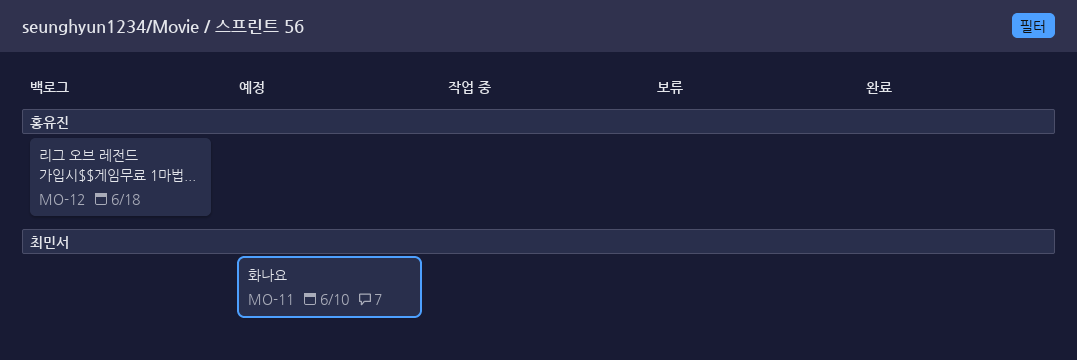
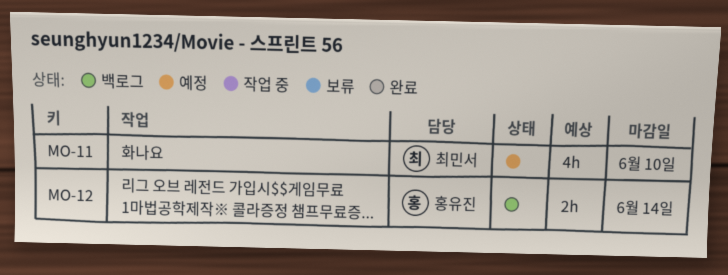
MO-12, due: Jun 18 -> Jun 14

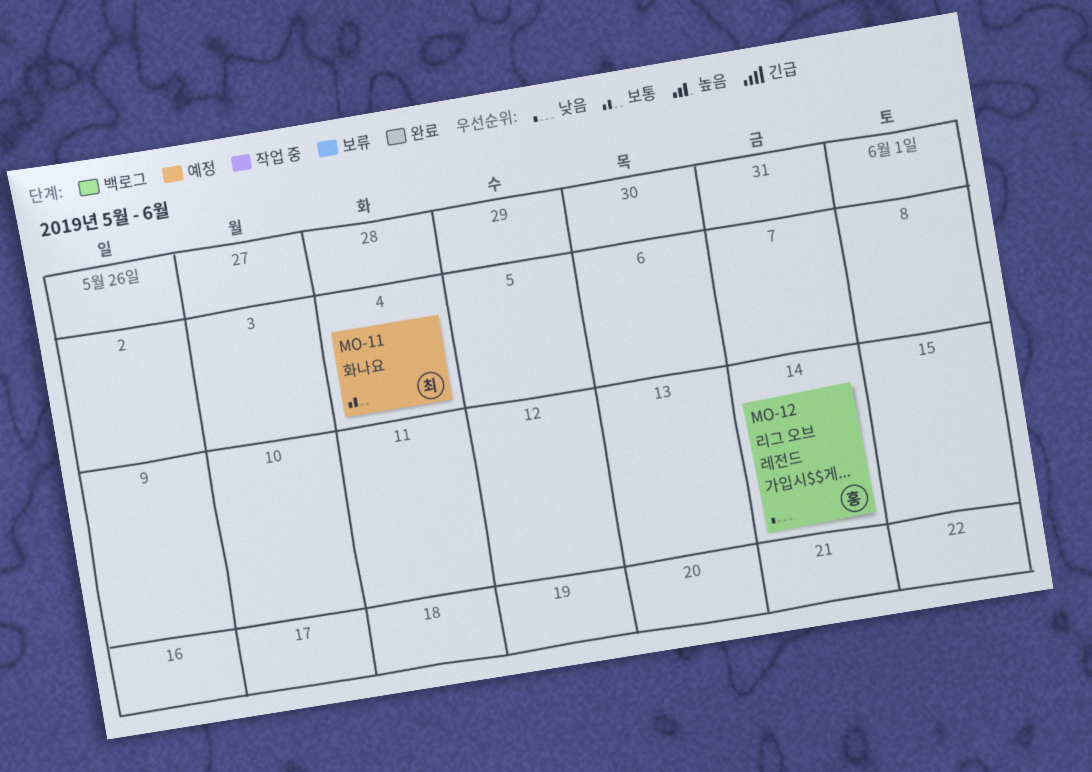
MO-11, due: Jun 10 -> Jun 4

